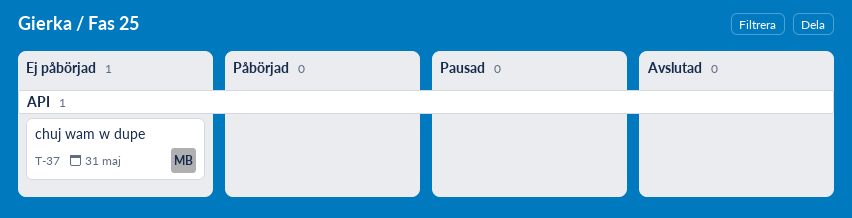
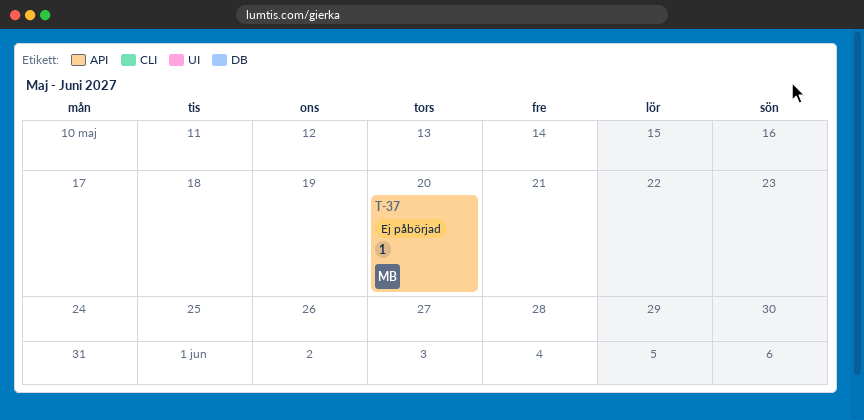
T-37, due: May 31 -> May 20

